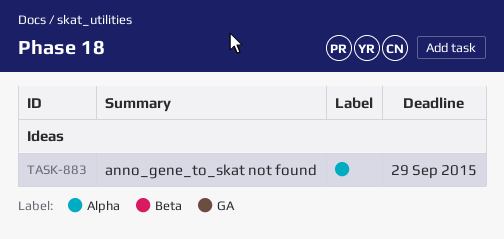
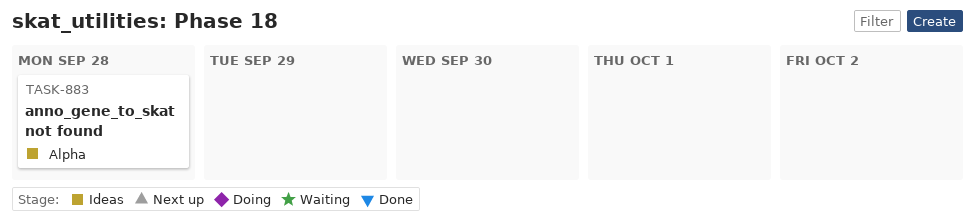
TASK-883, due: Sep 29 -> Sep 28

